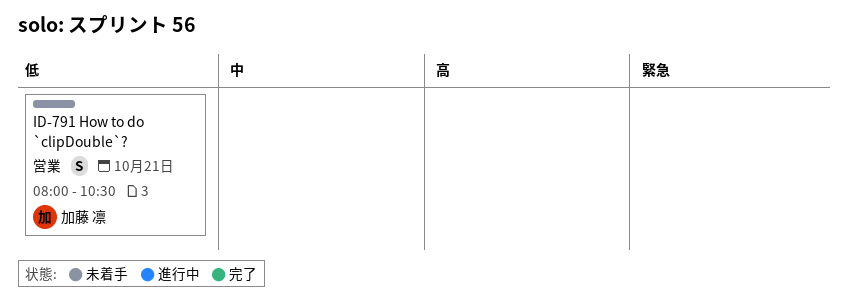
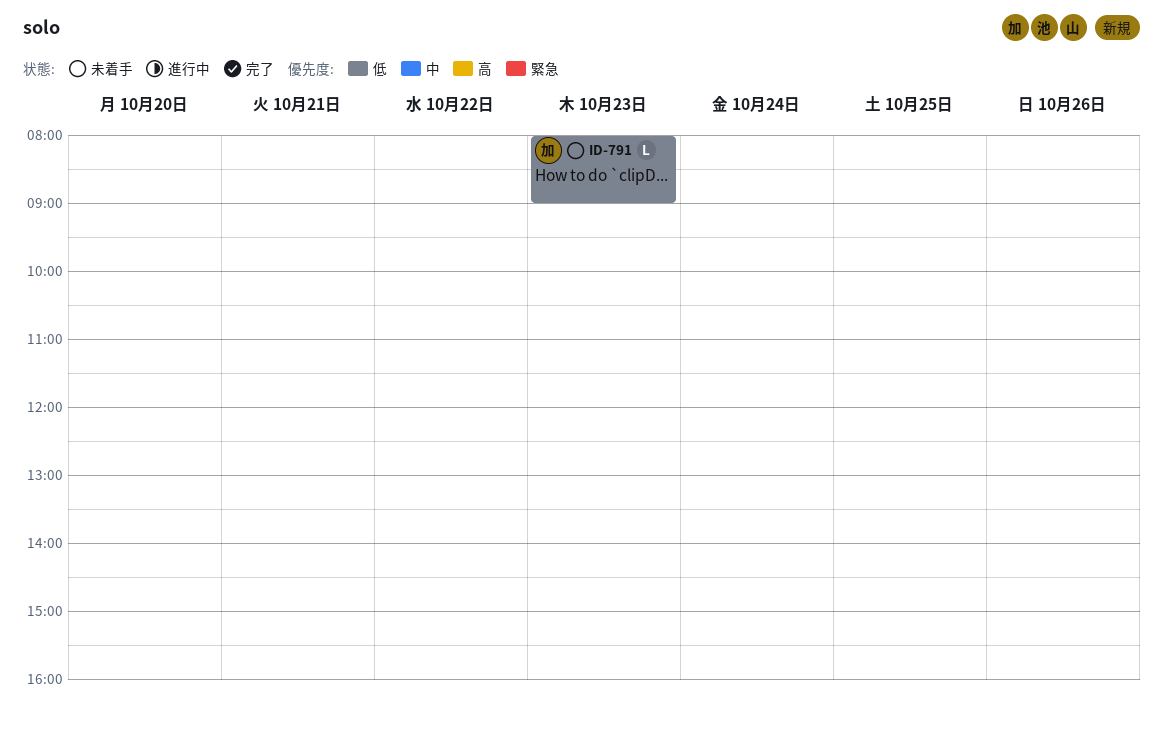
ID-791, estimate: S -> L
ID-791, day: Oct 21 -> Oct 23
ID-791, ends: 10:30 -> 09:00

